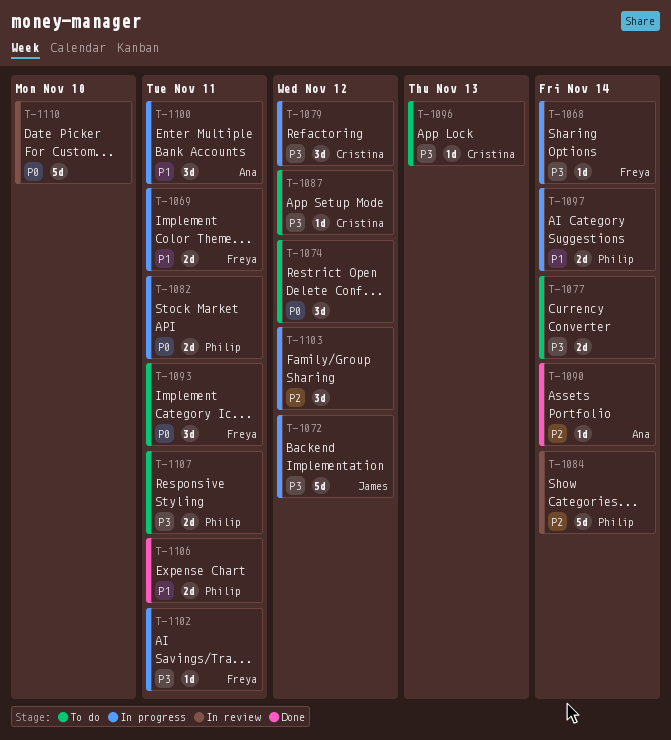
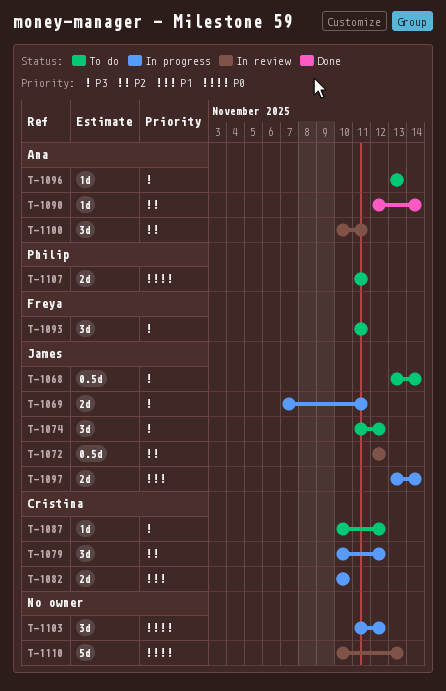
T-1068, status: In progress -> To do
T-1068, owner: Freya -> James
T-1068, estimate: 1d -> 0.5d
T-1069, owner: Freya -> James
T-1069, priority: P1 -> P3
T-1072, status: In progress -> In review
T-1072, priority: P3 -> P2
T-1072, estimate: 5d -> 0.5d
T-1074, owner: none -> James
T-1074, priority: P0 -> P3
T-1077: present -> none
T-1079, priority: P3 -> P2
T-1082, owner: Philip -> Cristina
T-1082, priority: P0 -> P1
T-1082, due: Nov 11 -> Nov 10
T-1084: present -> none
T-1093, priority: P0 -> P3
T-1096, owner: Cristina -> Ana
T-1097, owner: Philip -> James
T-1100, status: In progress -> In review
T-1100, priority: P1 -> P2
T-1102: present -> none
T-1103, priority: P2 -> P0
T-1106: present -> none
T-1107, priority: P3 -> P0
T-1110, due: Nov 10 -> Nov 13

